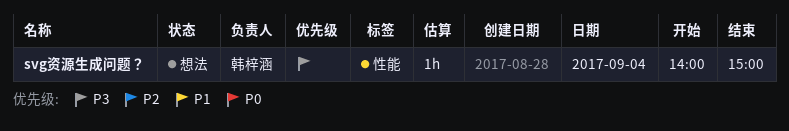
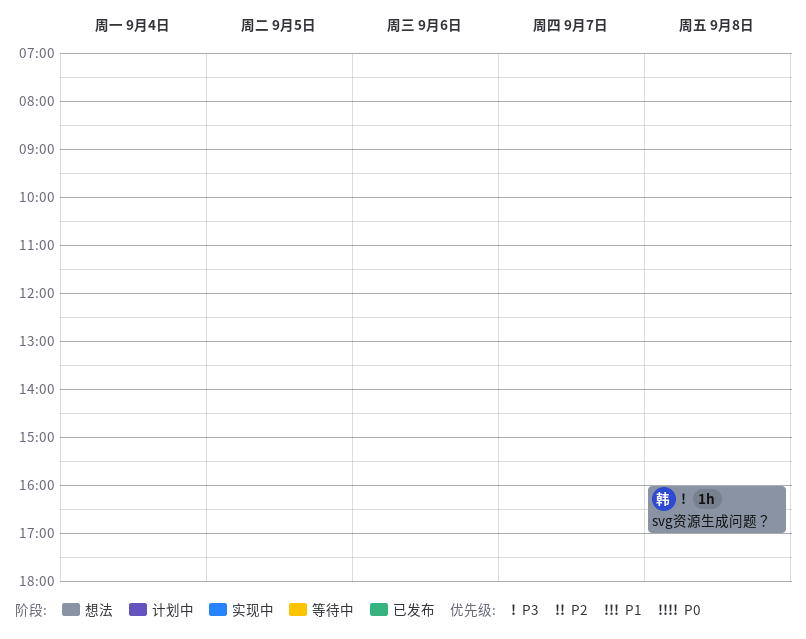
svg资源生成问题？, day: Sep 4 -> Sep 8
svg资源生成问题？, begins: 14:00 -> 16:00
svg资源生成问题？, ends: 15:00 -> 17:00

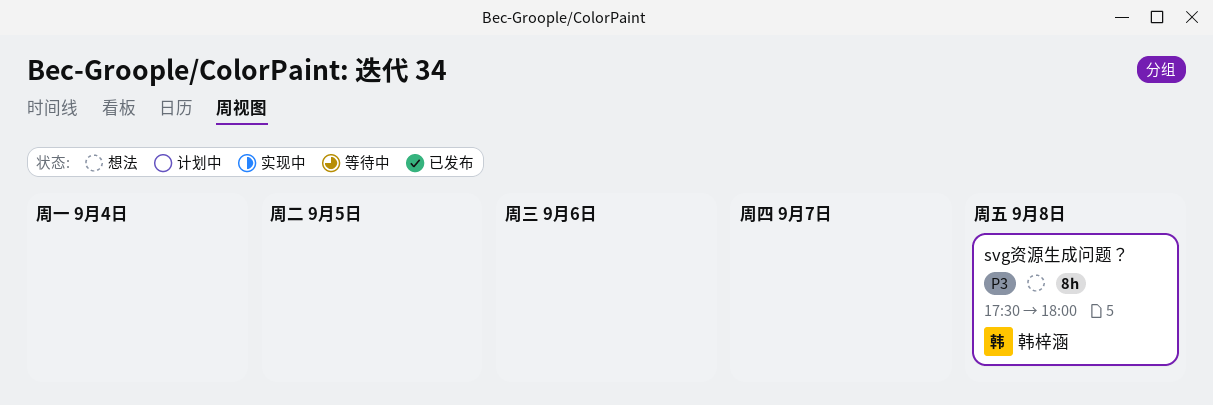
svg资源生成问题？, estimate: 1h -> 8h
svg资源生成问题？, begins: 16:00 -> 17:30
svg资源生成问题？, ends: 17:00 -> 18:00

